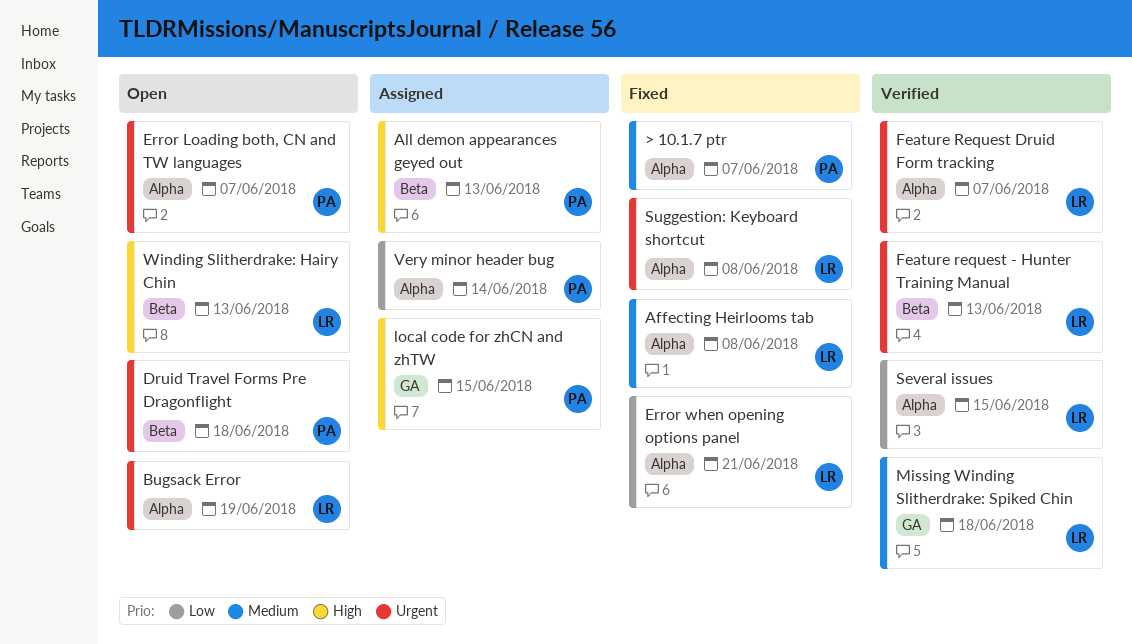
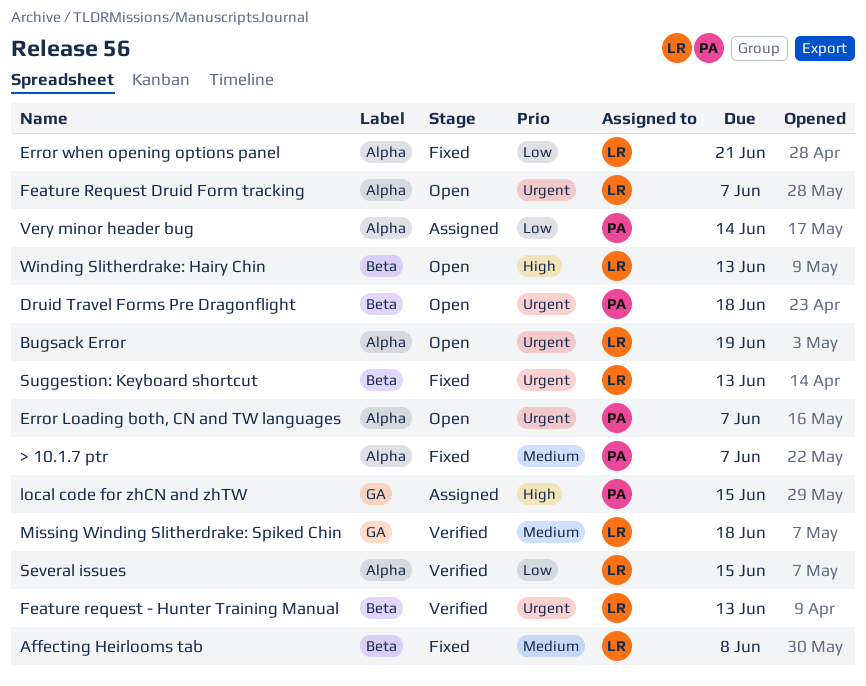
Affecting Heirlooms tab, label: Alpha -> Beta
All demon appearances geyed out: present -> none
Feature Request Druid Form tracking, status: Verified -> Open
Suggestion: Keyboard shortcut, label: Alpha -> Beta
Suggestion: Keyboard shortcut, due: Jun 8 -> Jun 13

